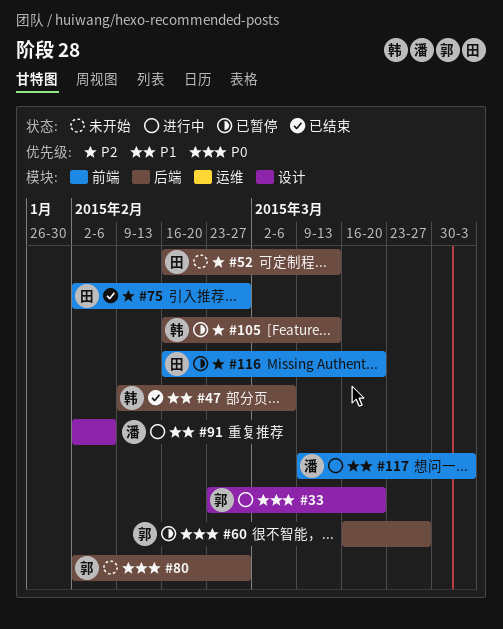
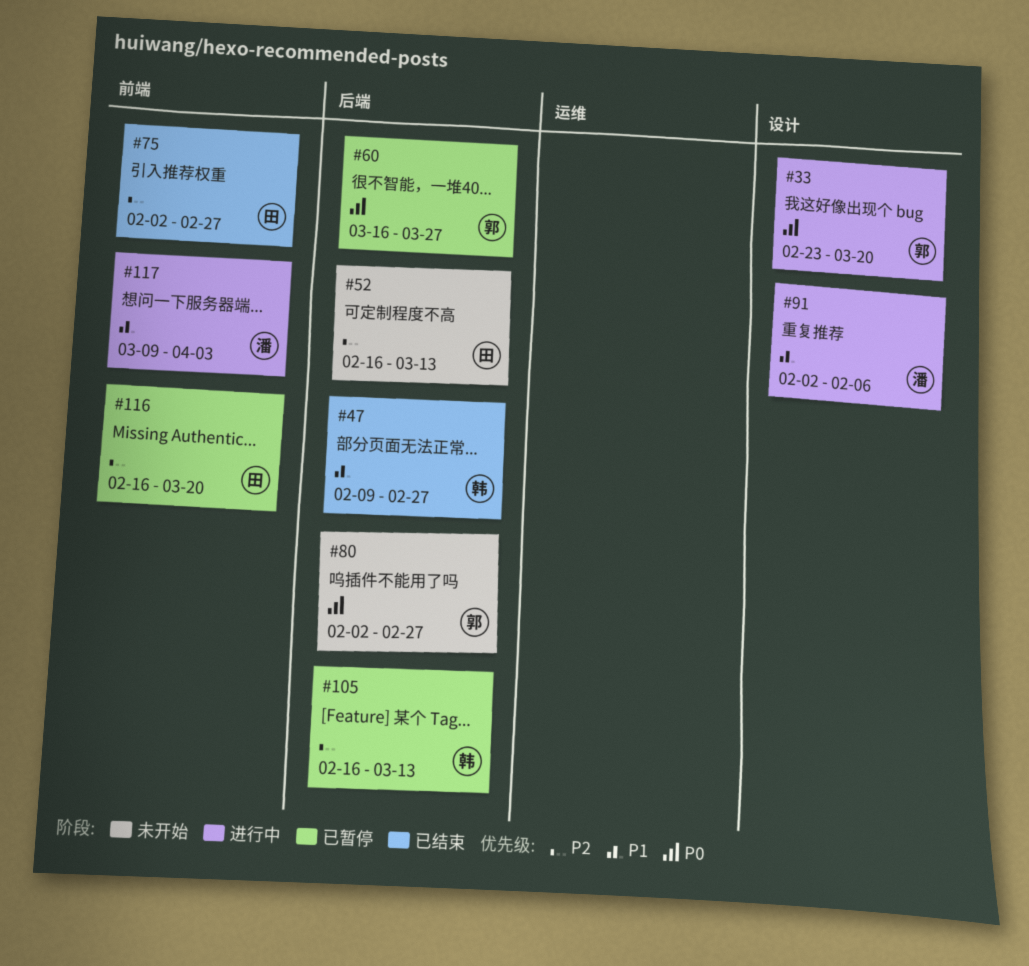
#47, due: Mar 6 -> Feb 27

